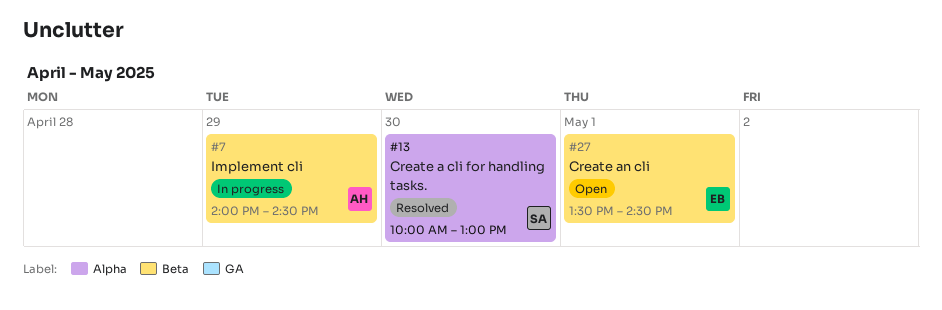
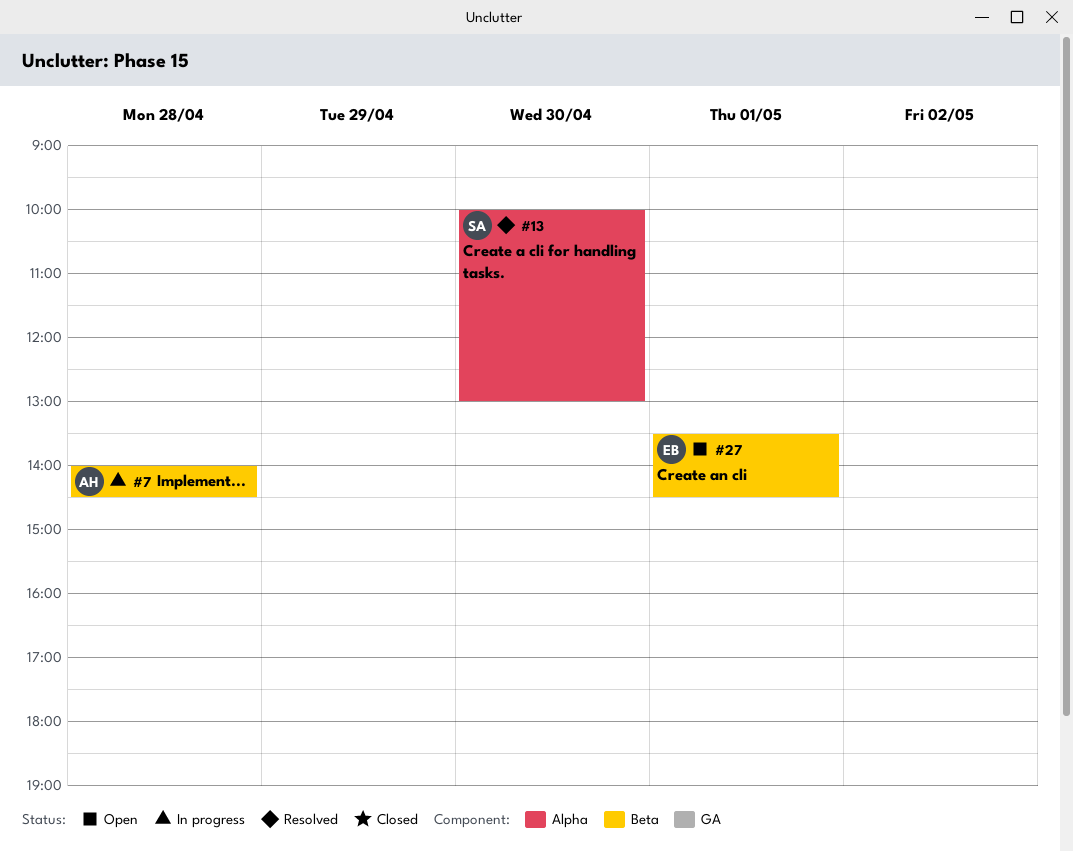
#7, day: Apr 29 -> Apr 28

